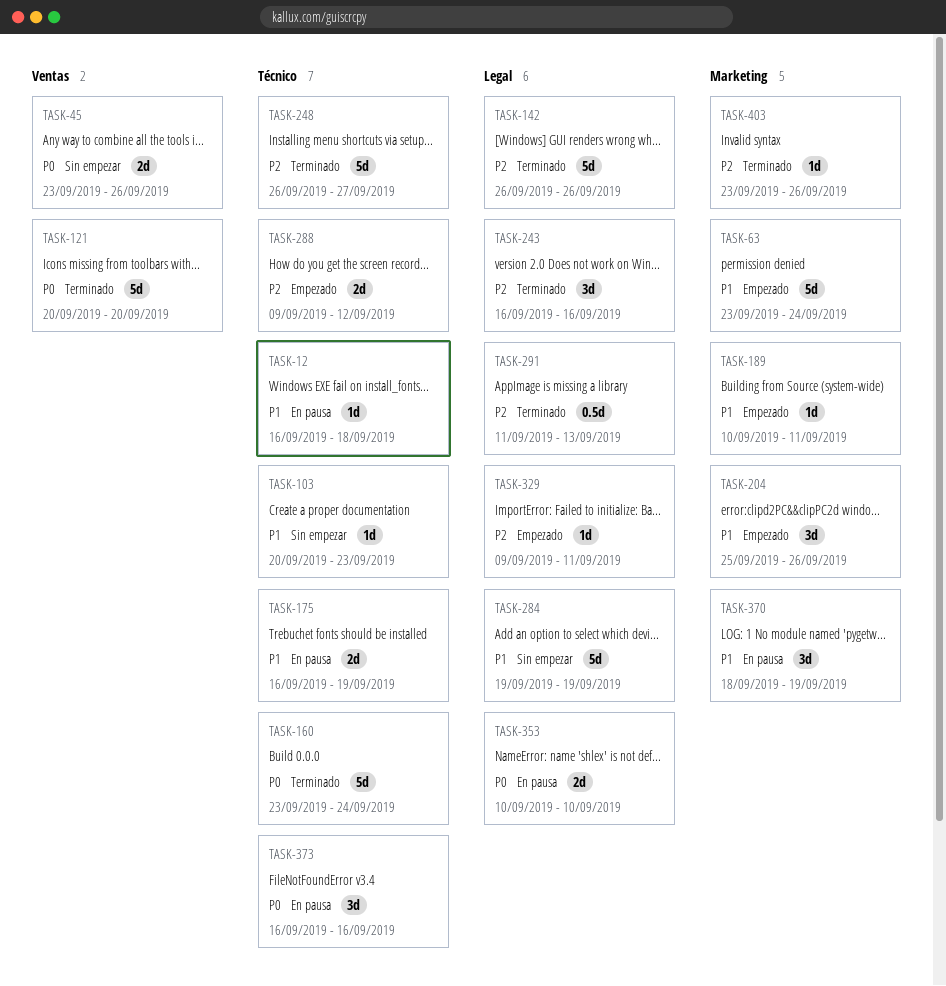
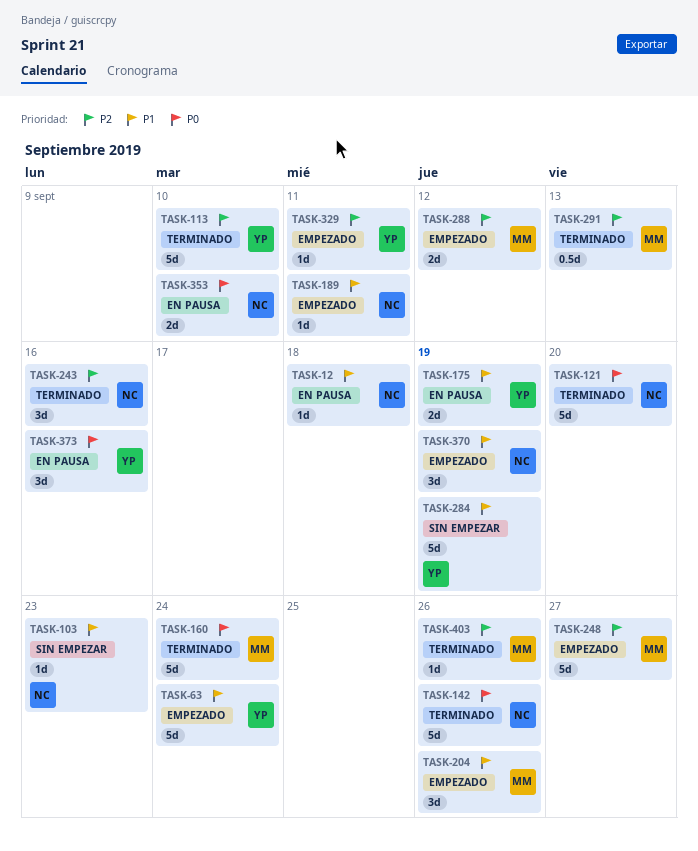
TASK-45: present -> none
TASK-113: none -> present
TASK-142, priority: P2 -> P0
TASK-248, status: Terminado -> Empezado
TASK-370, status: En pausa -> Empezado

